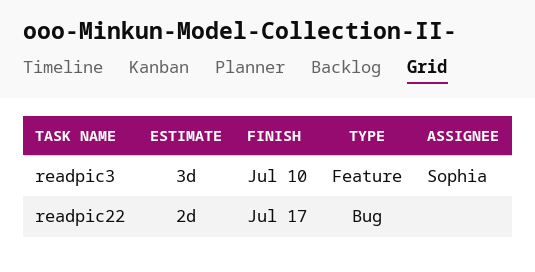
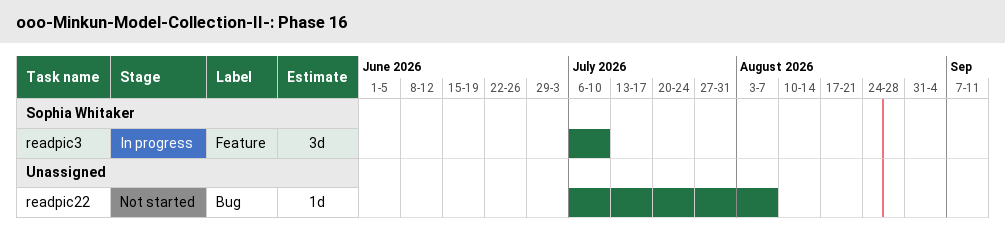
readpic22, estimate: 2d -> 1d
readpic22, due: Jul 17 -> Aug 7

